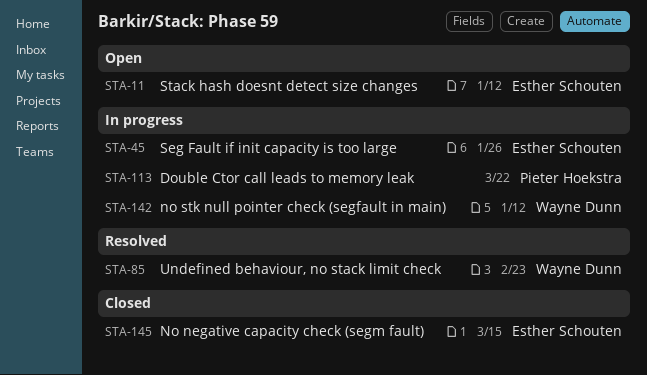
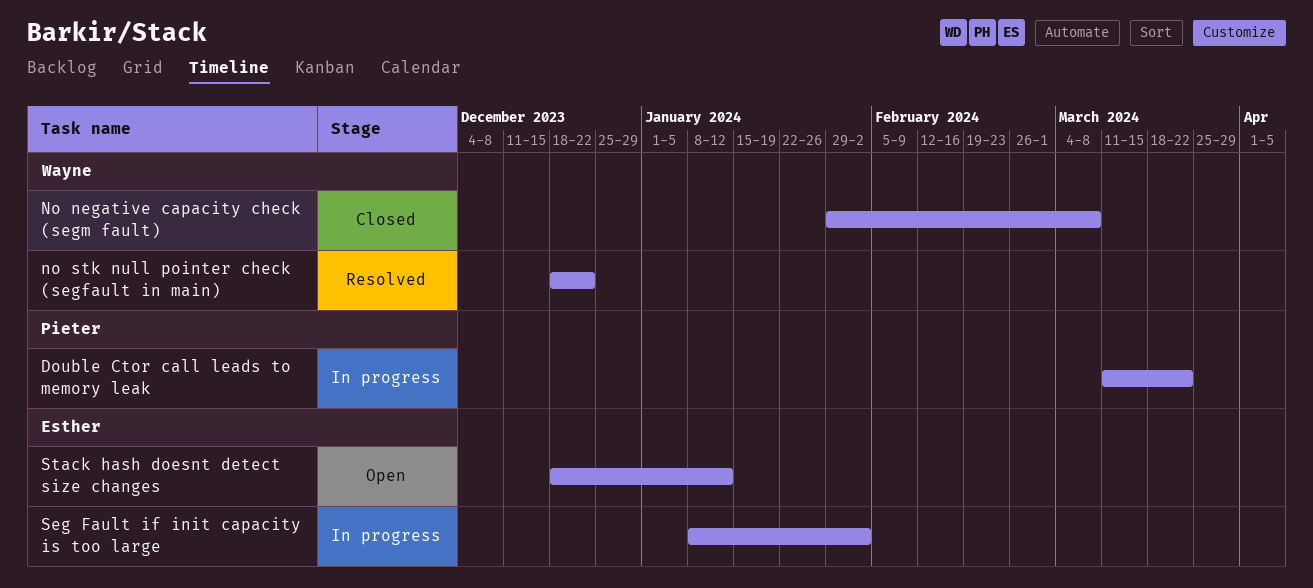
No negative capacity check (segm fault), owner: Esther Schouten -> Wayne Dunn
No negative capacity check (segm fault), due: Mar 15 -> Mar 8
no stk null pointer check (segfault in main), status: In progress -> Resolved
no stk null pointer check (segfault in main), due: Jan 12 -> Dec 22
Seg Fault if init capacity is too large, due: Jan 26 -> Feb 2
Undefined behaviour, no stack limit check: present -> none

